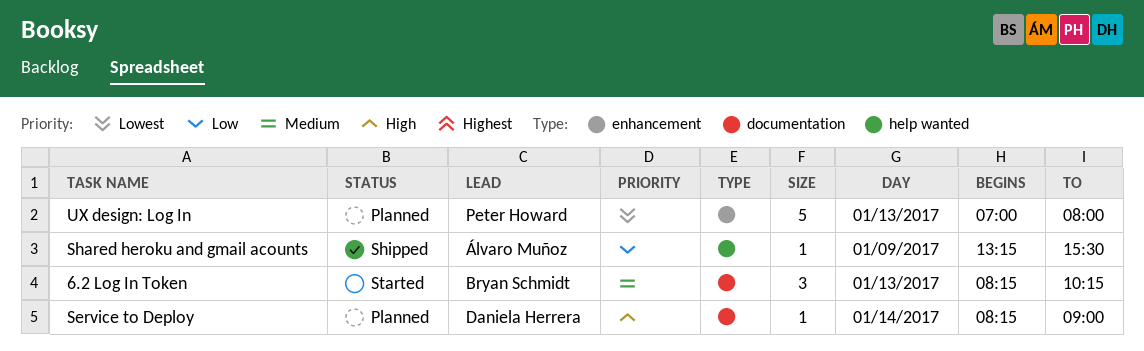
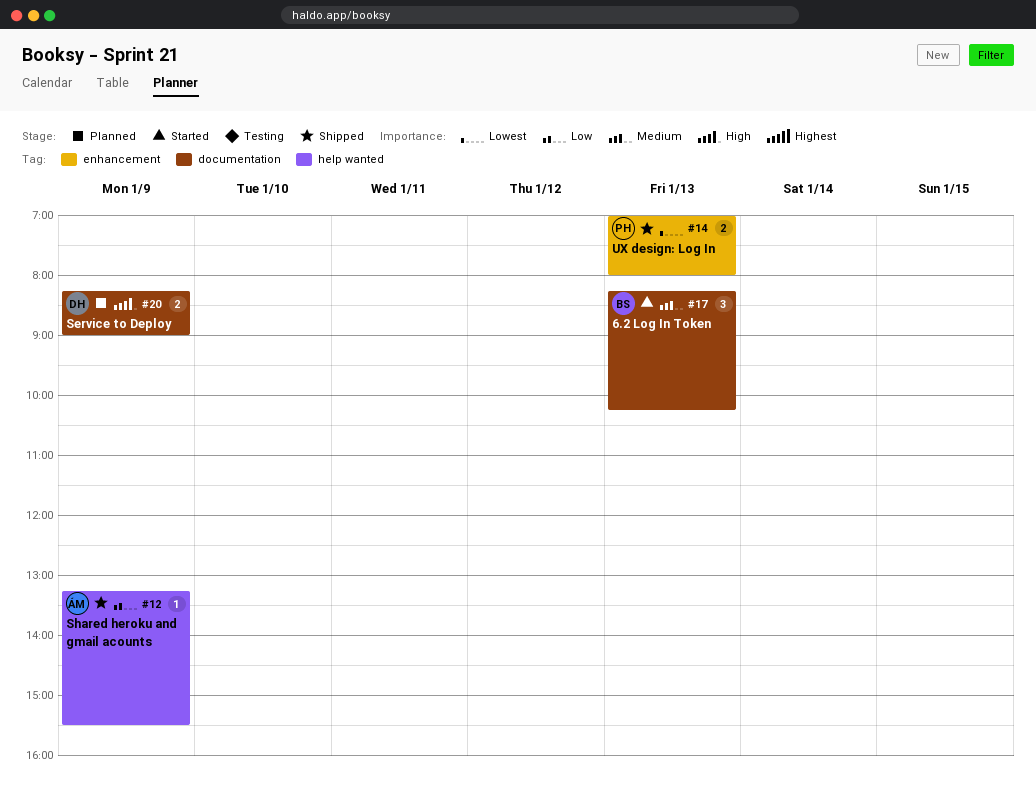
Service to Deploy, estimate: 1 -> 2
Service to Deploy, day: Jan 14 -> Jan 9
UX design: Log In, status: Planned -> Shipped
UX design: Log In, estimate: 5 -> 2

